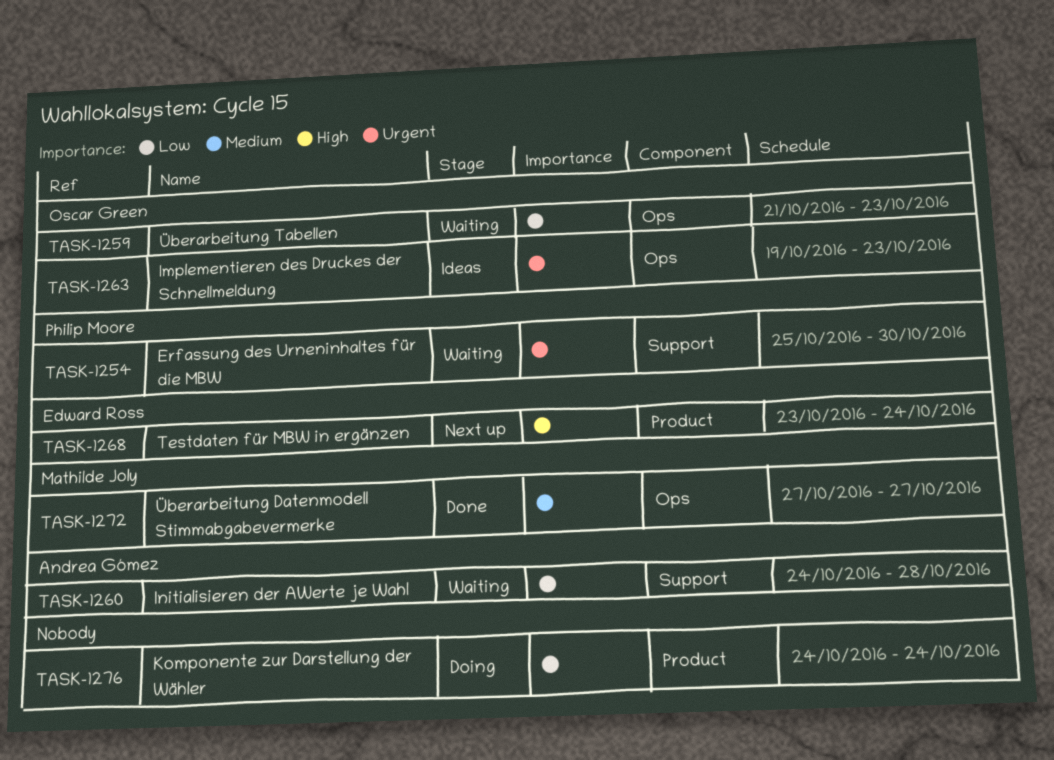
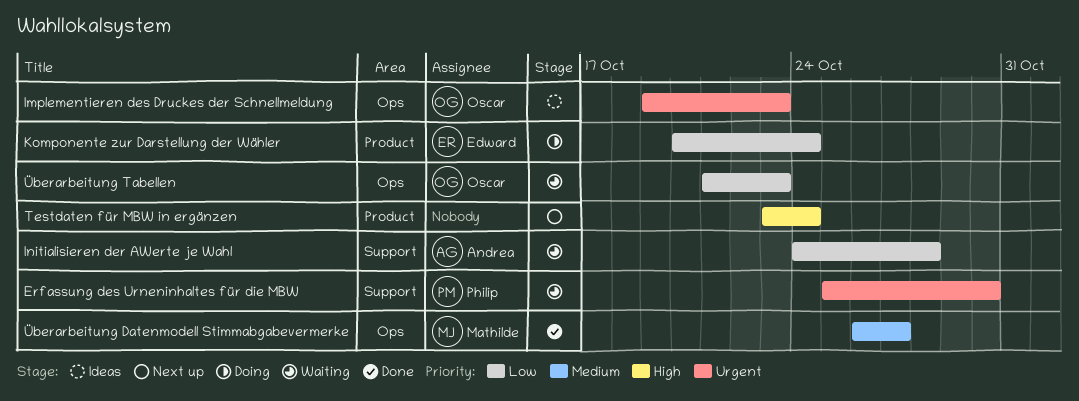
Komponente zur Darstellung der Wähler, owner: none -> Edward Ross
Komponente zur Darstellung der Wähler, start: Oct 24 -> Oct 20
Testdaten für MBW in ergänzen, owner: Edward Ross -> none
Überarbeitung Datenmodell Stimmabgabevermerke, start: Oct 27 -> Oct 26

